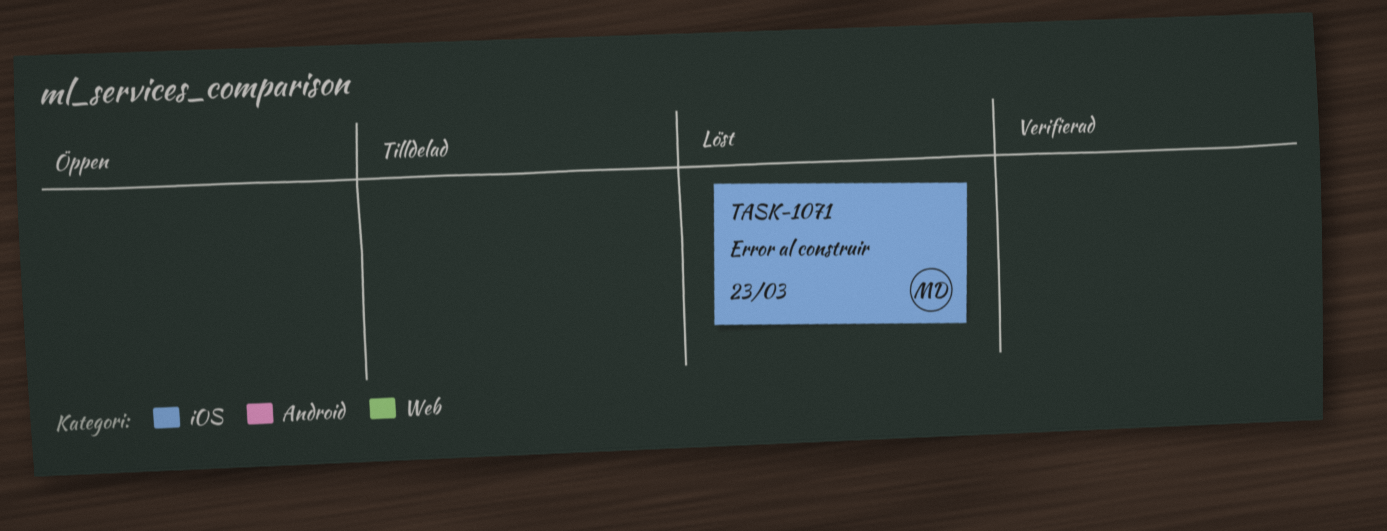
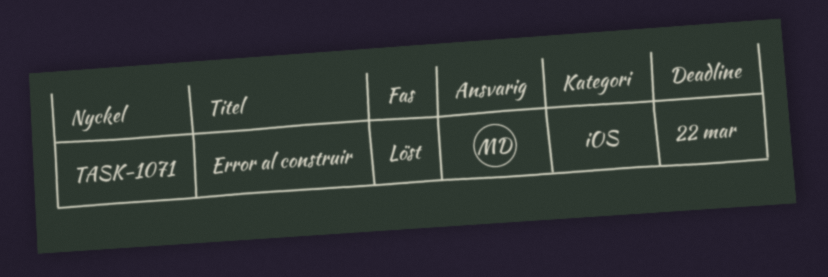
TASK-1071, due: Mar 23 -> Mar 22

